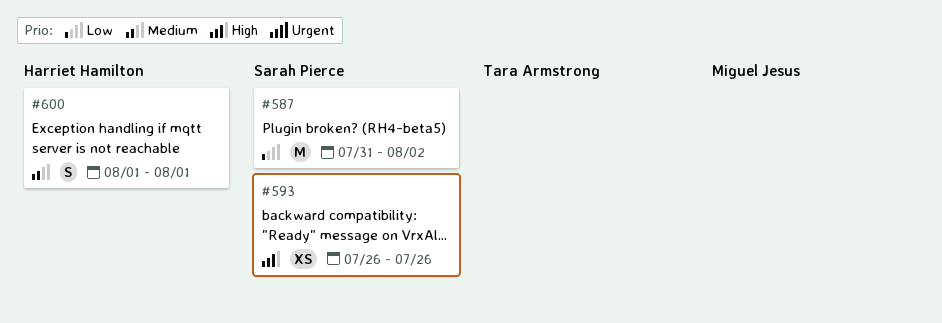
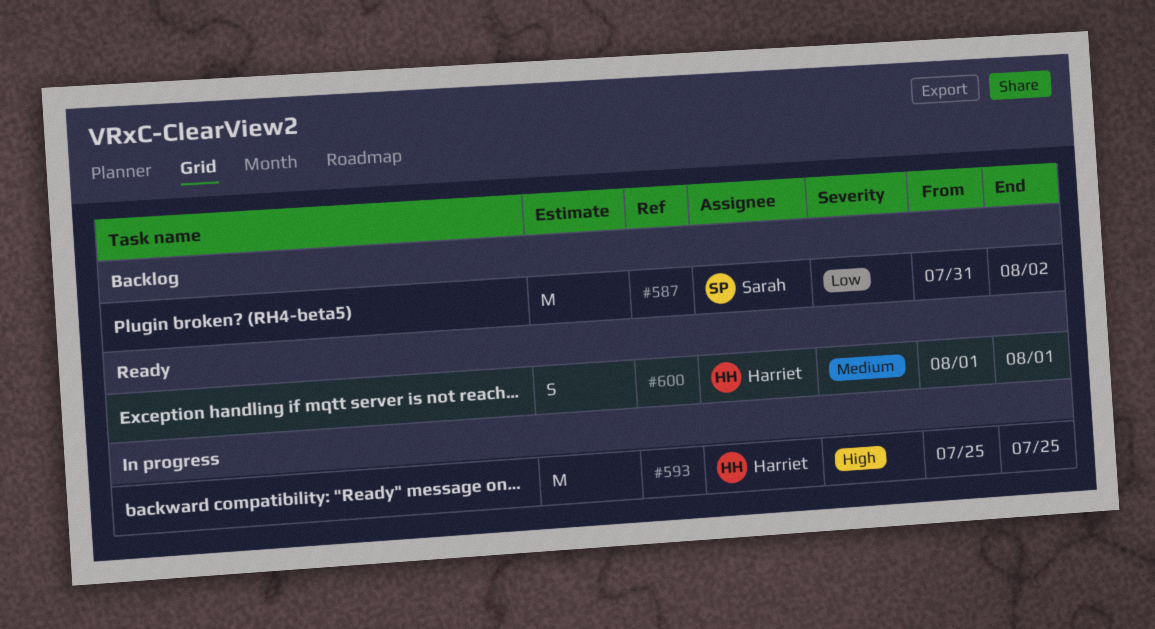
#593, owner: Sarah Pierce -> Harriet Hamilton
#593, estimate: XS -> M
#593, start: Jul 26 -> Jul 25
#593, due: Jul 26 -> Jul 25

